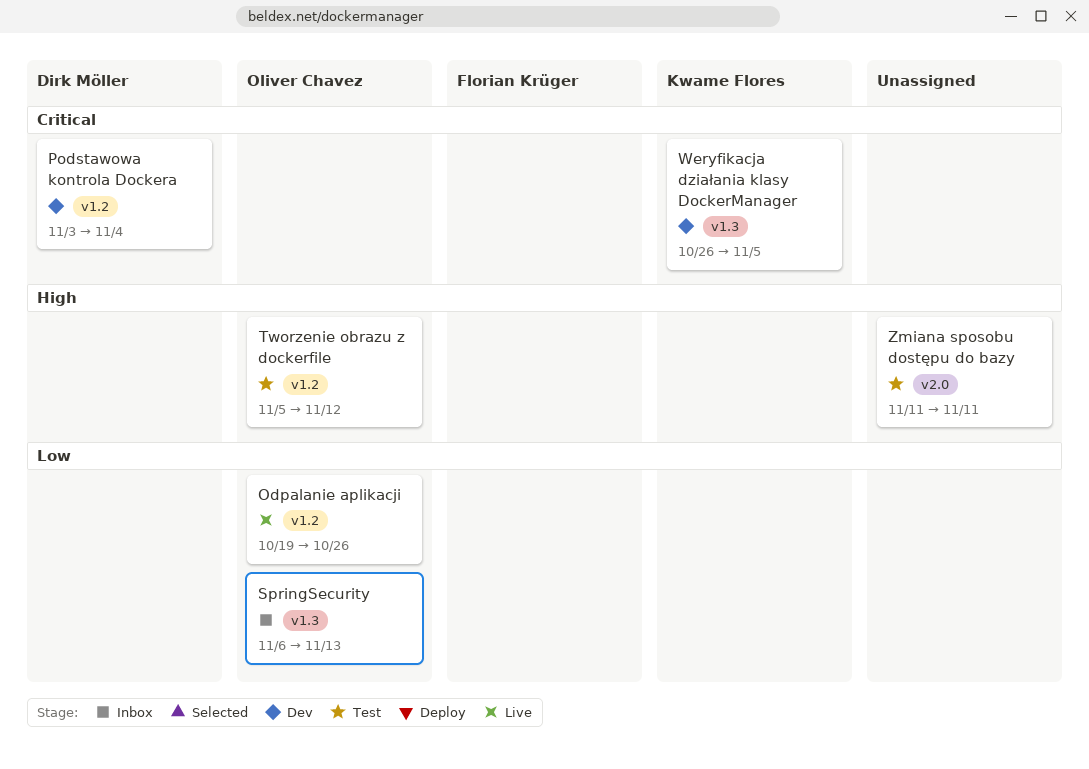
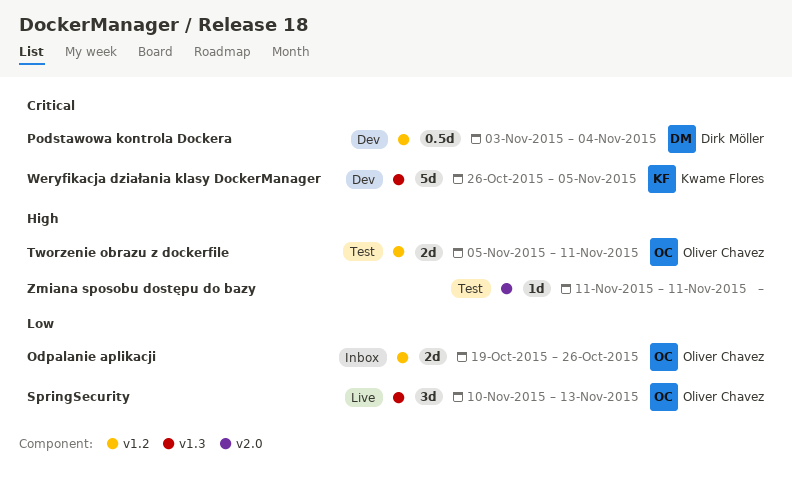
Odpalanie aplikacji, status: Live -> Inbox
SpringSecurity, status: Inbox -> Live
SpringSecurity, start: Nov 6 -> Nov 10
Tworzenie obrazu z dockerfile, due: Nov 12 -> Nov 11

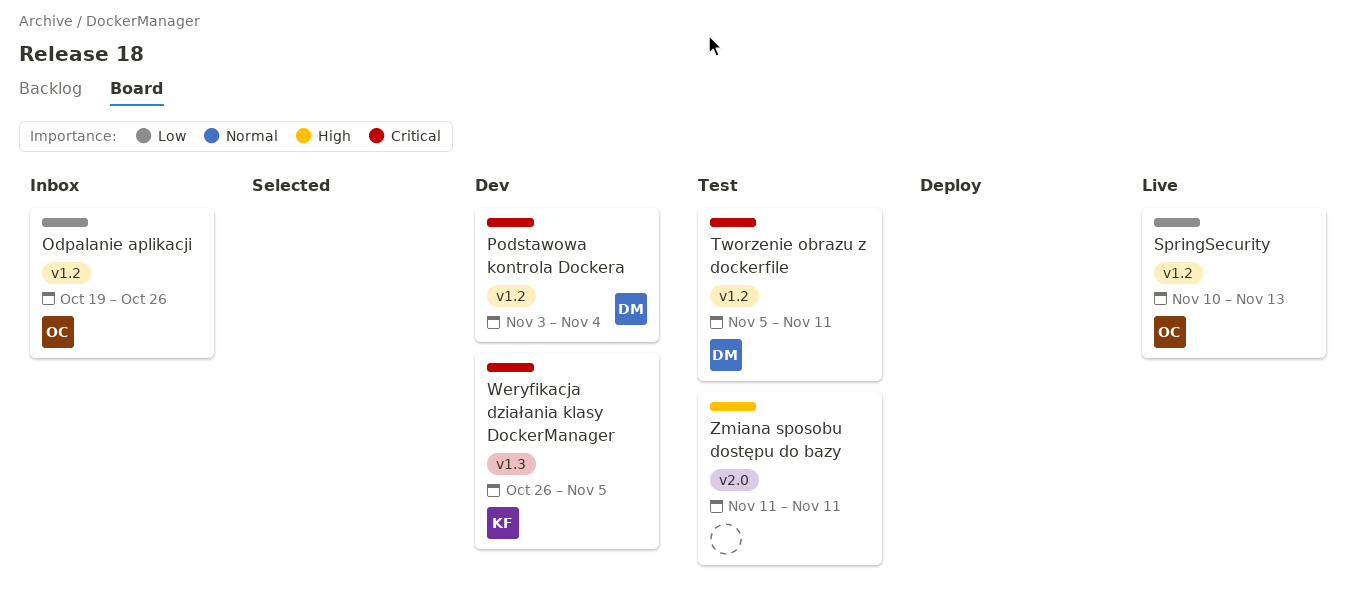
SpringSecurity, label: v1.3 -> v1.2
Tworzenie obrazu z dockerfile, owner: Oliver Chavez -> Dirk Möller
Tworzenie obrazu z dockerfile, priority: High -> Critical

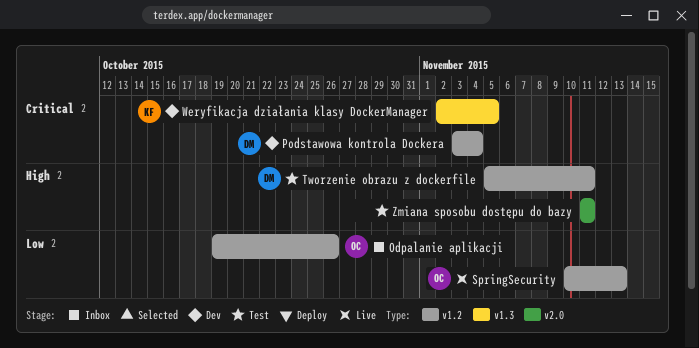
Tworzenie obrazu z dockerfile, priority: Critical -> High
Weryfikacja działania klasy DockerManager, start: Oct 26 -> Nov 2

